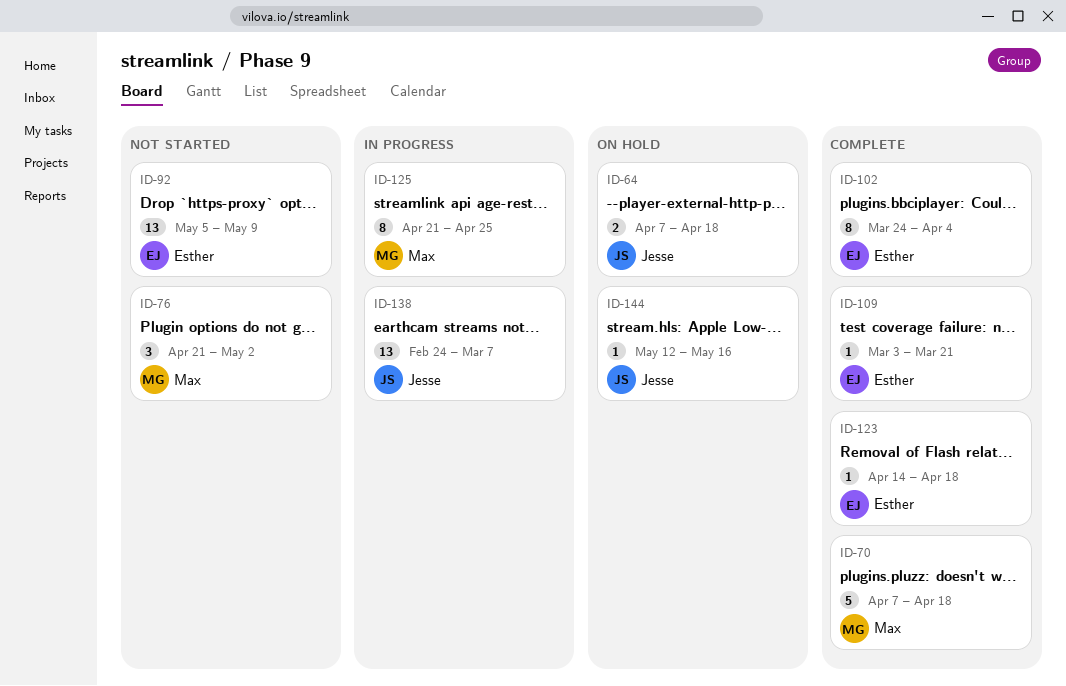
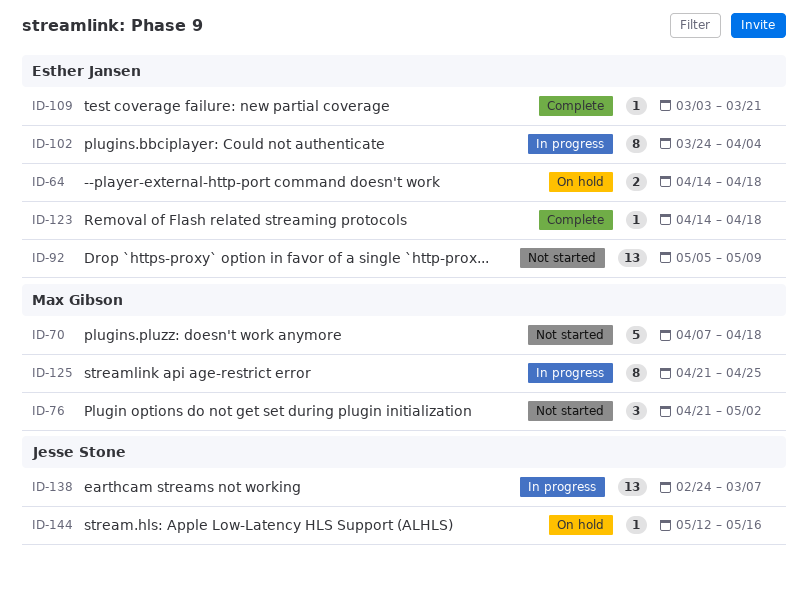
ID-64, owner: Jesse Stone -> Esther Jansen
ID-64, start: Apr 7 -> Apr 14
ID-70, status: Complete -> Not started
ID-102, status: Complete -> In progress

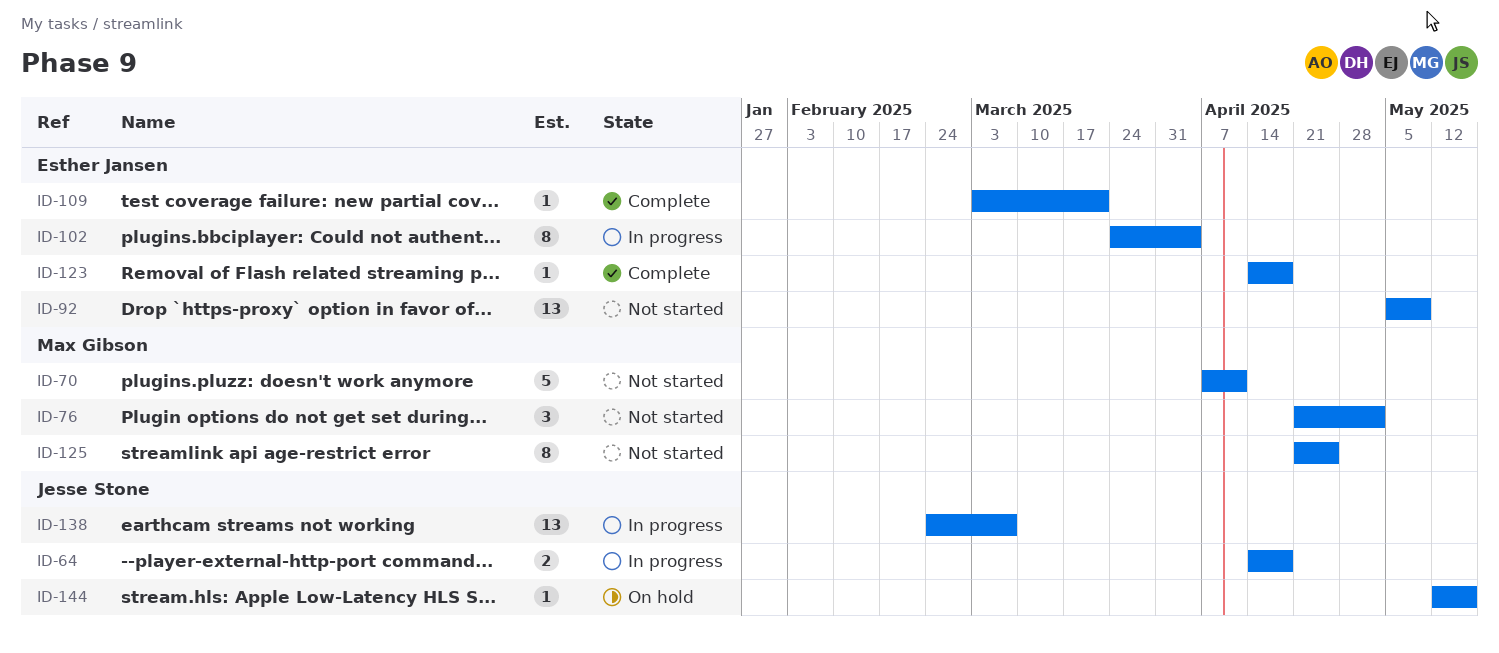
ID-64, status: On hold -> In progress
ID-64, owner: Esther Jansen -> Jesse Stone
ID-70, due: Apr 18 -> Apr 11
ID-125, status: In progress -> Not started

